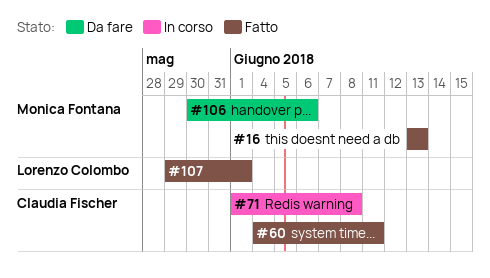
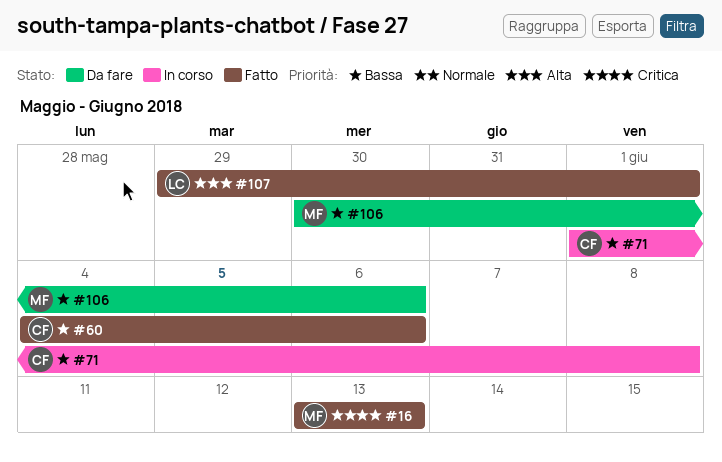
#60, due: Jun 11 -> Jun 6

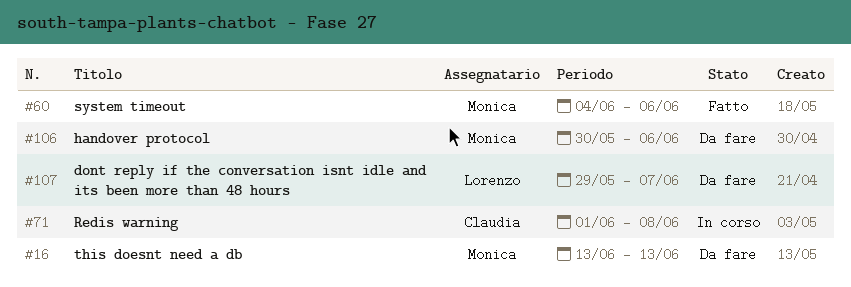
#16, status: Fatto -> Da fare
#60, owner: Claudia -> Monica
#107, status: Fatto -> Da fare
#107, due: Jun 1 -> Jun 7

